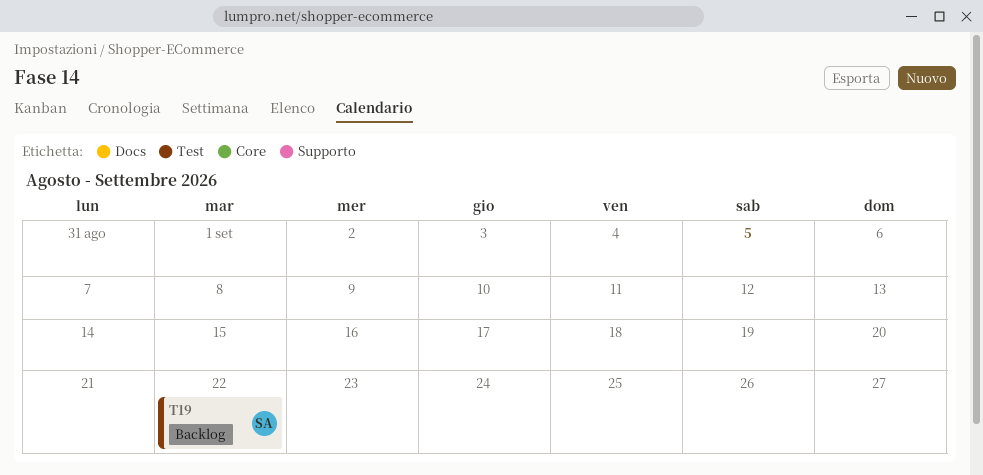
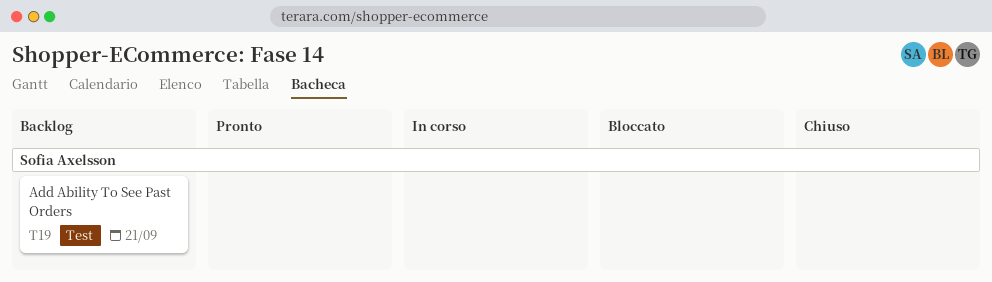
T19, due: Sep 22 -> Sep 21

